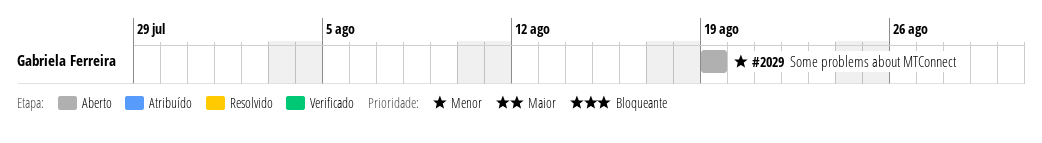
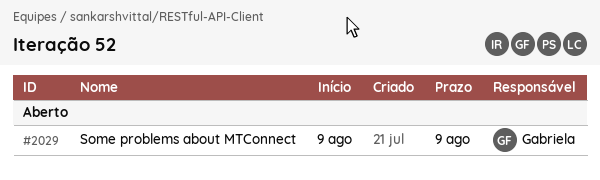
#2029, start: Aug 19 -> Aug 9
#2029, due: Aug 19 -> Aug 9

